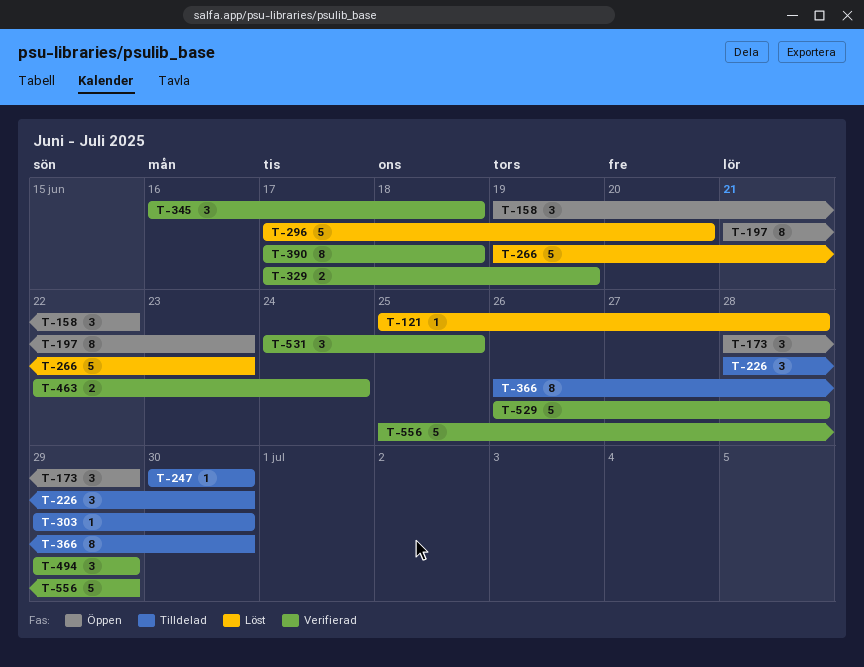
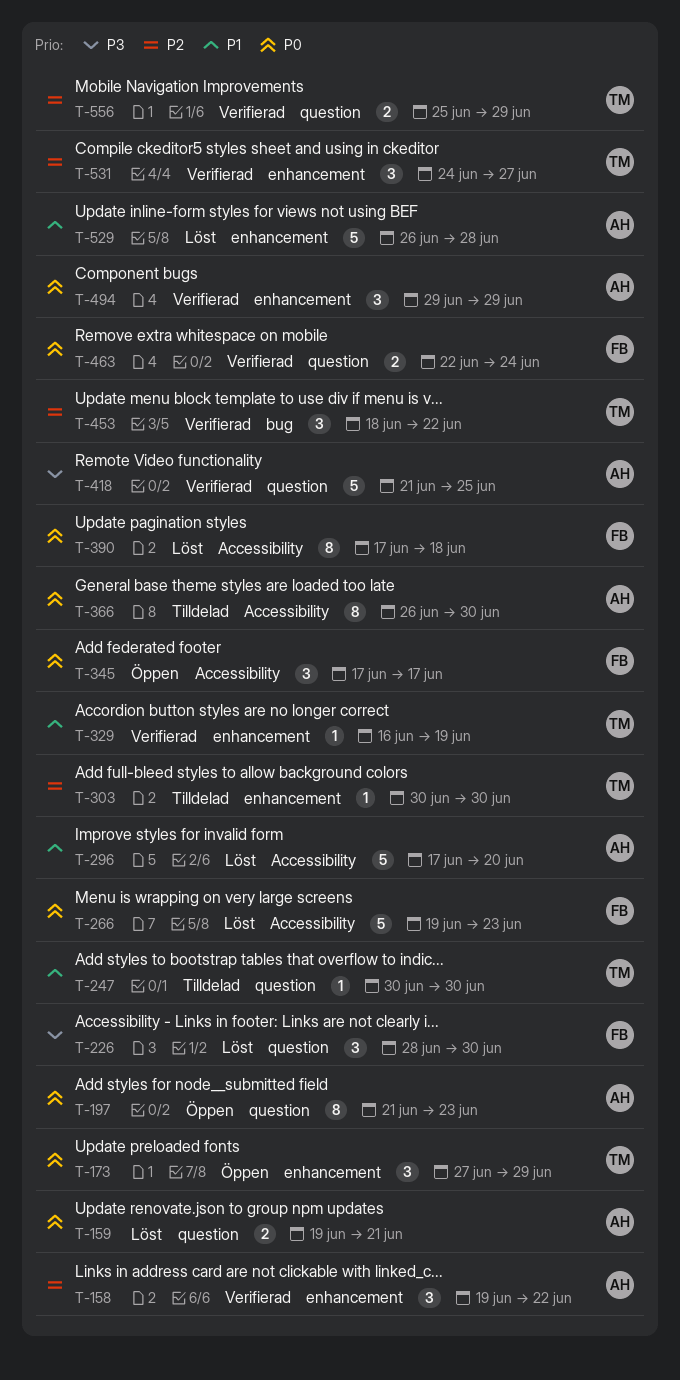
T-121: present -> none
T-158, status: Öppen -> Verifierad
T-159: none -> present
T-173, start: Jun 28 -> Jun 27
T-226, status: Tilldelad -> Löst
T-303, start: Jun 29 -> Jun 30
T-329, estimate: 2 -> 1
T-329, start: Jun 17 -> Jun 16
T-345, status: Verifierad -> Öppen
T-345, start: Jun 16 -> Jun 17
T-345, due: Jun 18 -> Jun 17
T-390, status: Verifierad -> Löst
T-418: none -> present
T-453: none -> present
T-529, status: Verifierad -> Löst
T-531, due: Jun 25 -> Jun 27
T-556, estimate: 5 -> 2

